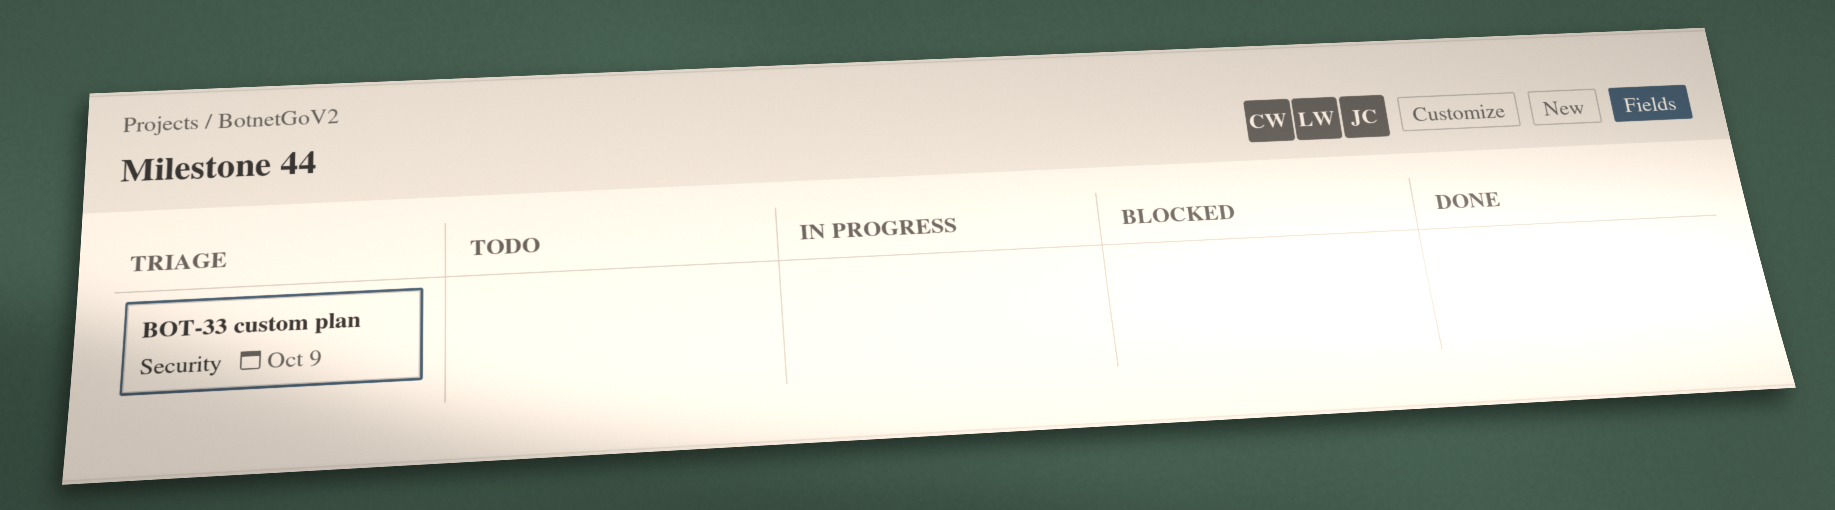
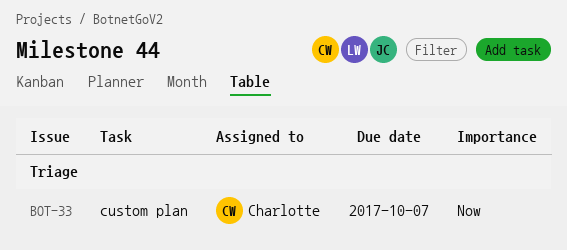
BOT-33, due: Oct 9 -> Oct 7

